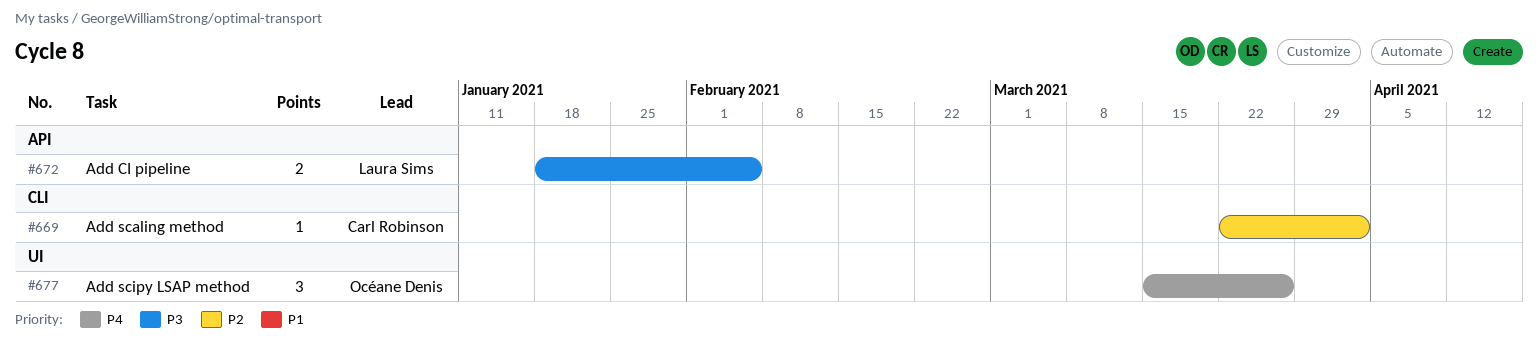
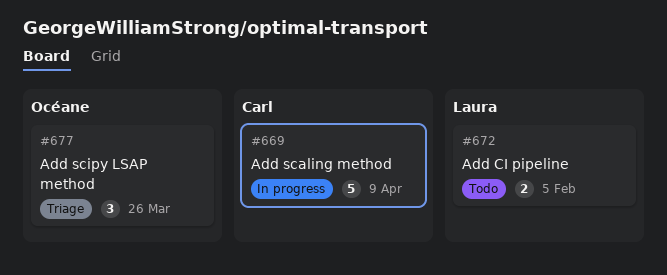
#669, estimate: 1 -> 5
#669, due: Apr 2 -> Apr 9

